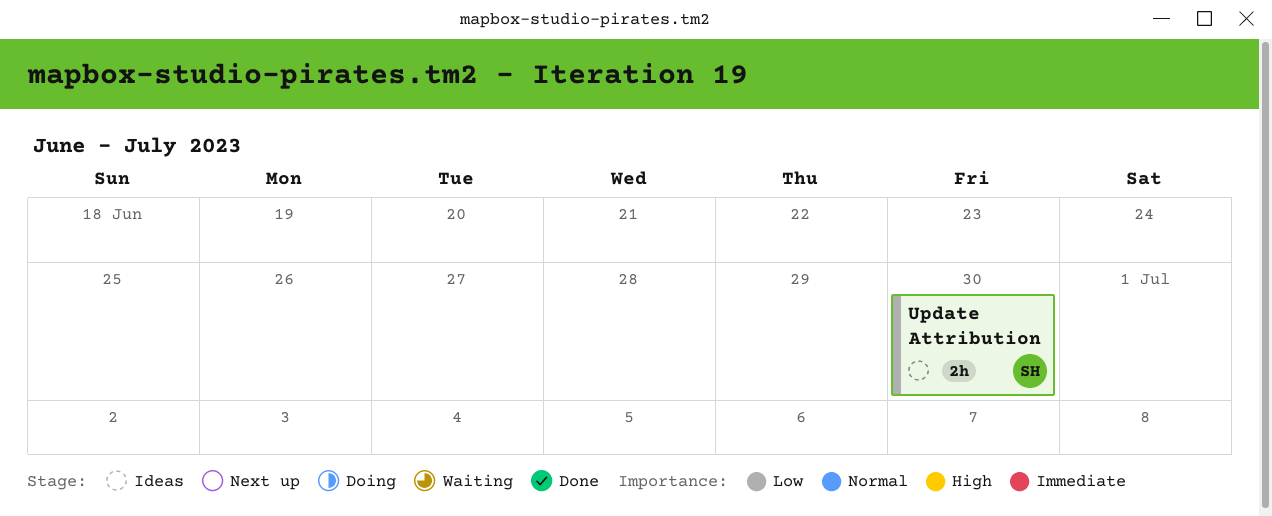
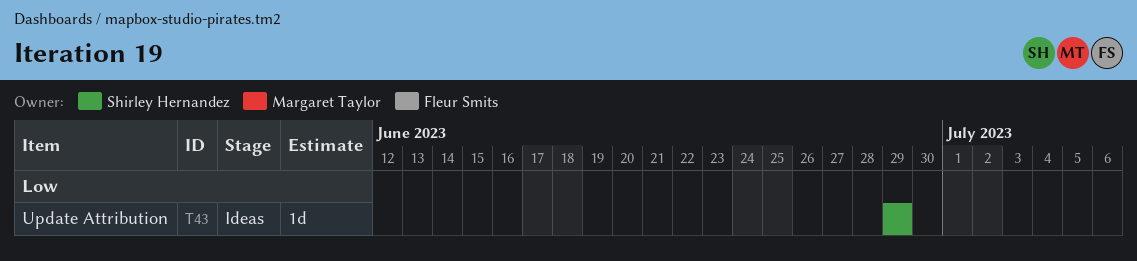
Update Attribution, estimate: 2h -> 1d
Update Attribution, due: Jun 30 -> Jun 29

